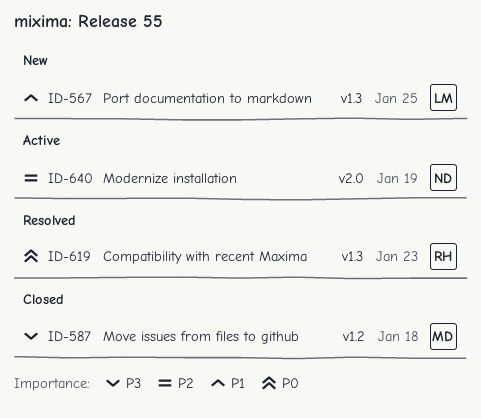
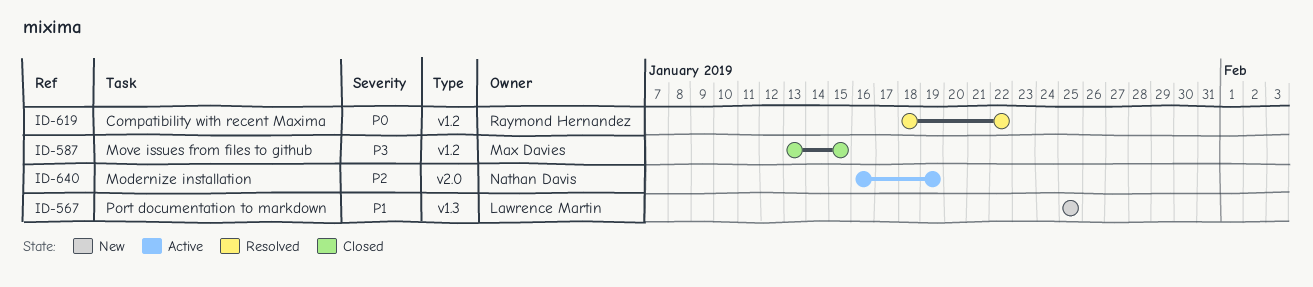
ID-587, due: Jan 18 -> Jan 15
ID-619, label: v1.3 -> v1.2
ID-619, due: Jan 23 -> Jan 22

